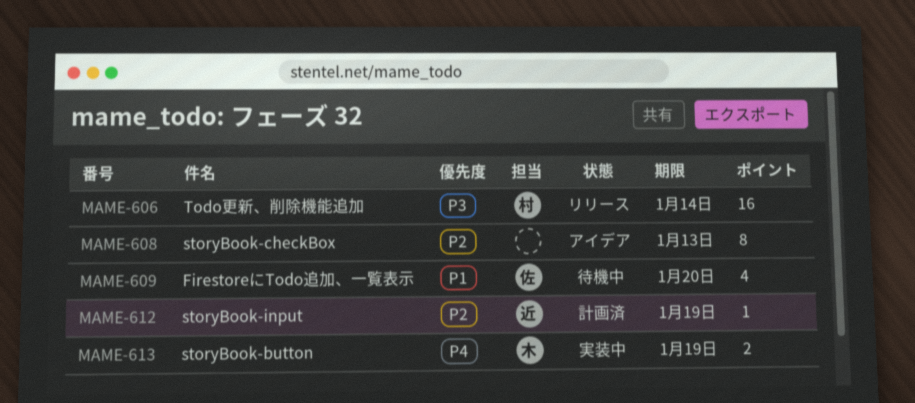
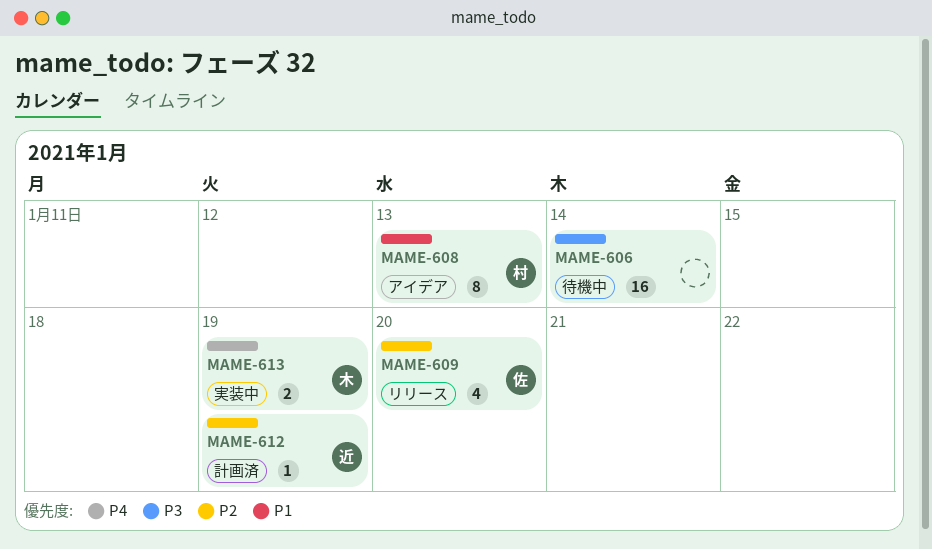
MAME-606, status: リリース -> 待機中
MAME-606, owner: 村 -> none
MAME-608, owner: none -> 村
MAME-608, priority: P2 -> P1
MAME-609, status: 待機中 -> リリース
MAME-609, priority: P1 -> P2

